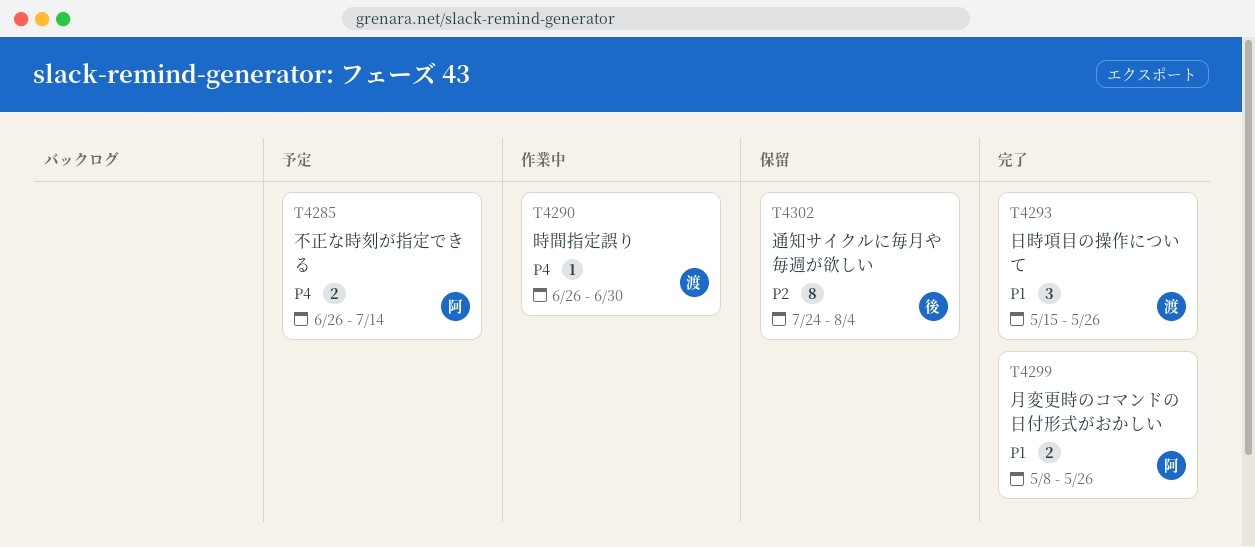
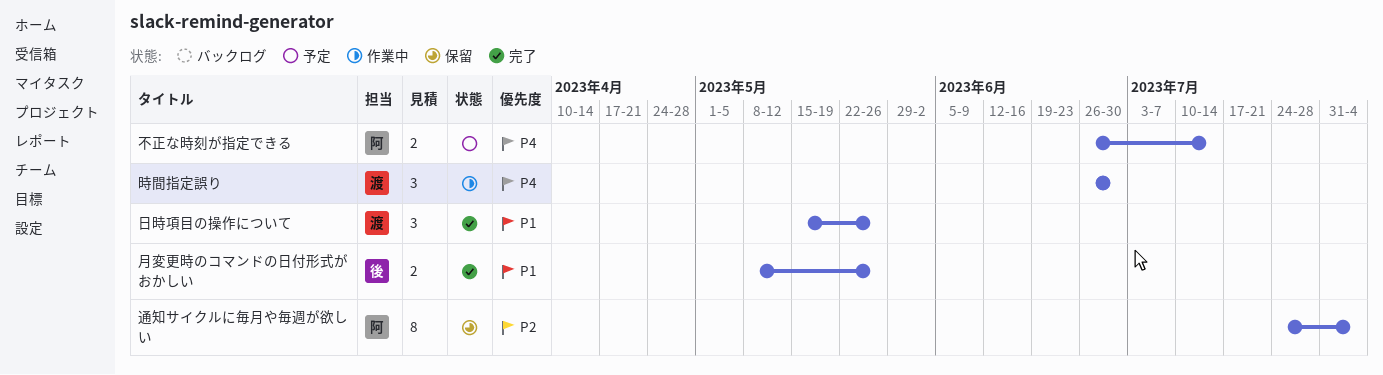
時間指定誤り, estimate: 1 -> 3
月変更時のコマンドの日付形式がおかしい, owner: 阿 -> 後
通知サイクルに毎月や毎週が欲しい, owner: 後 -> 阿

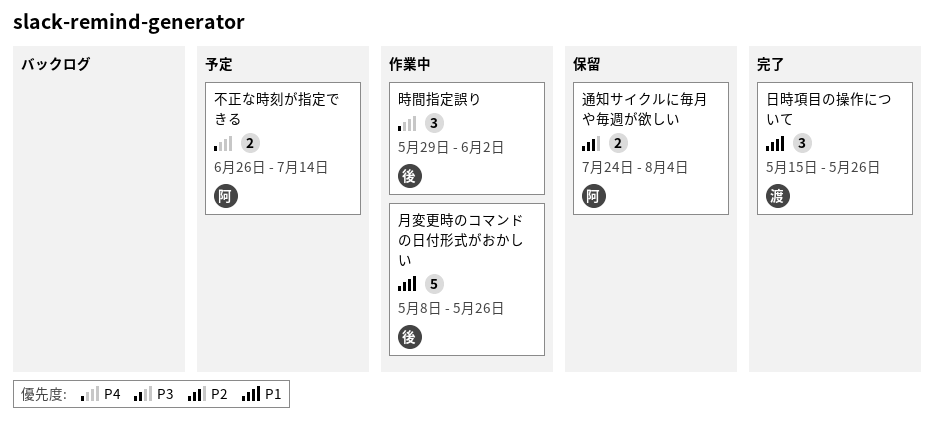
時間指定誤り, owner: 渡 -> 後
時間指定誤り, start: Jun 26 -> May 29
時間指定誤り, due: Jun 30 -> Jun 2
月変更時のコマンドの日付形式がおかしい, status: 完了 -> 作業中
月変更時のコマンドの日付形式がおかしい, estimate: 2 -> 5
通知サイクルに毎月や毎週が欲しい, estimate: 8 -> 2

